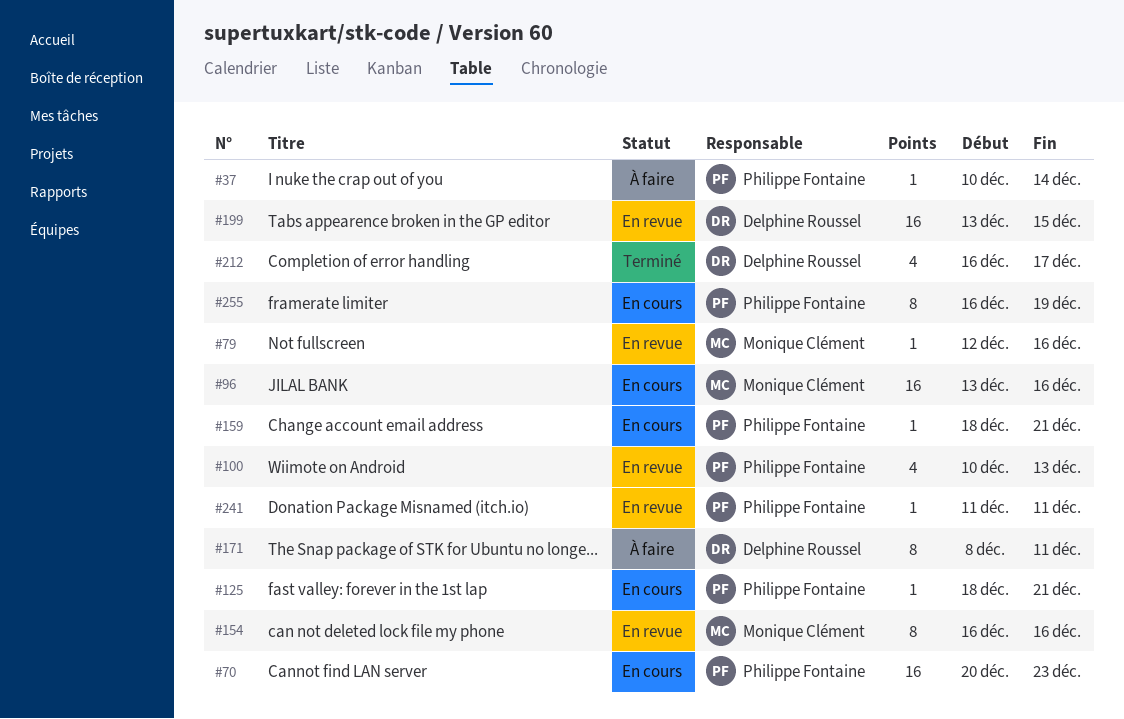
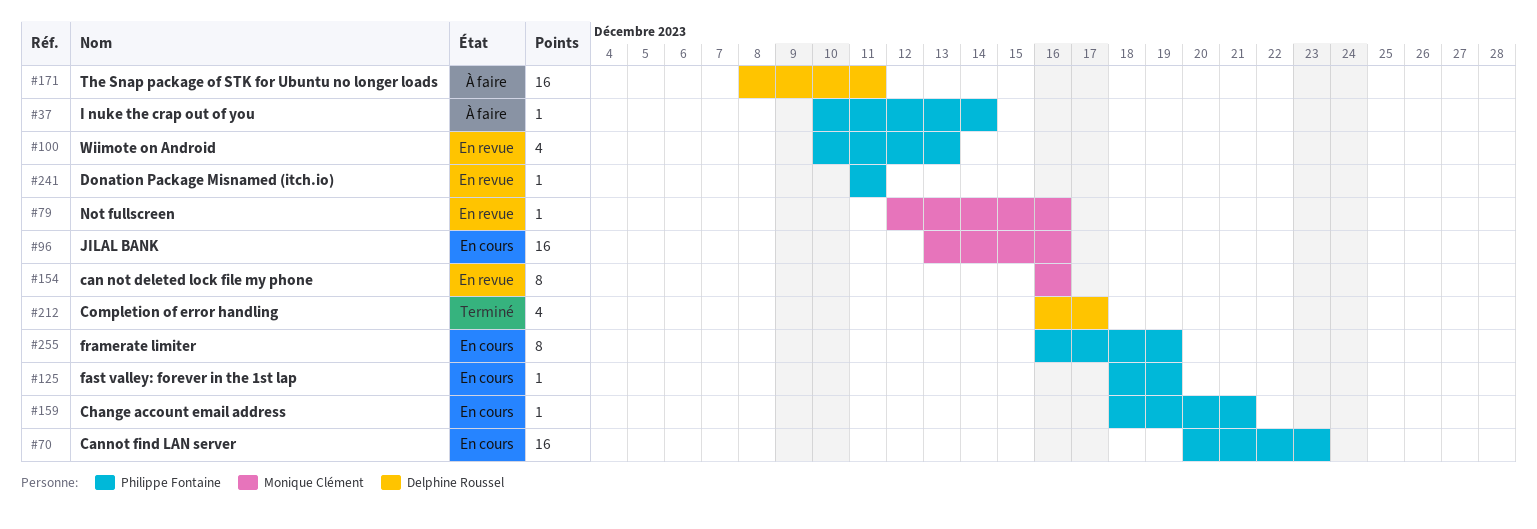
#125, due: Dec 21 -> Dec 19
#171, estimate: 8 -> 16
#199: present -> none

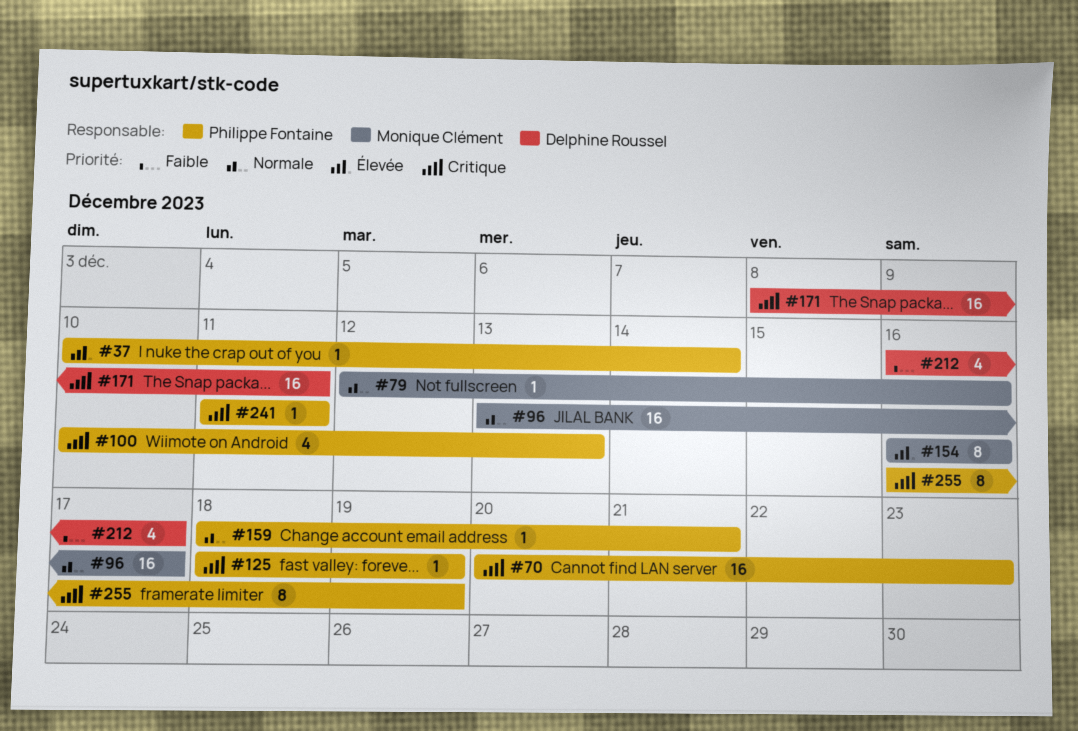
#96, due: Dec 16 -> Dec 17

